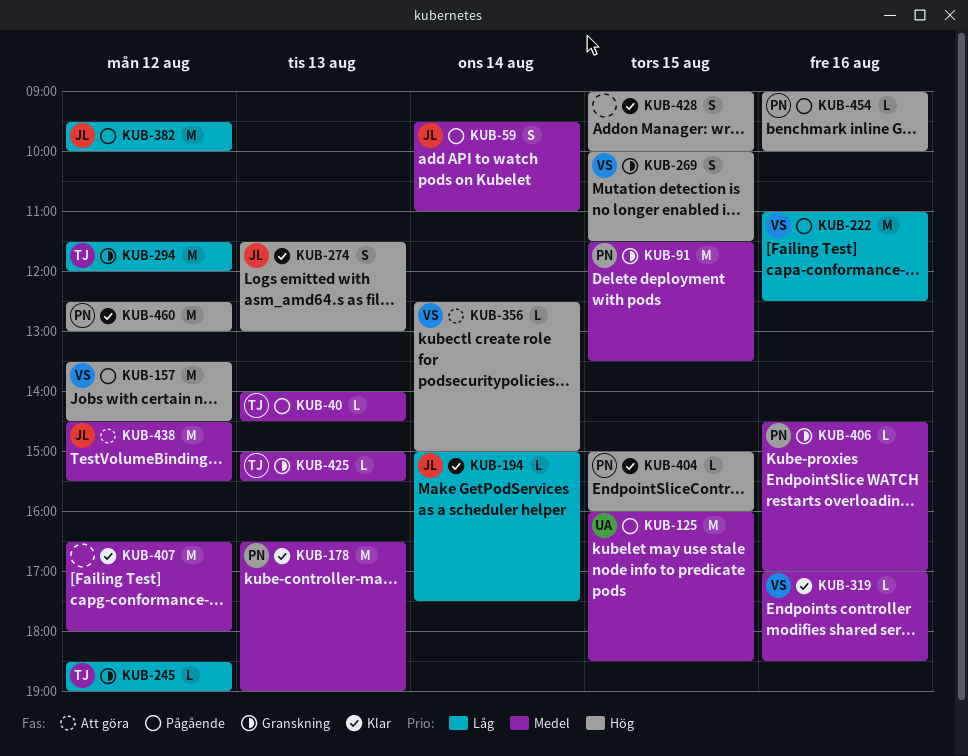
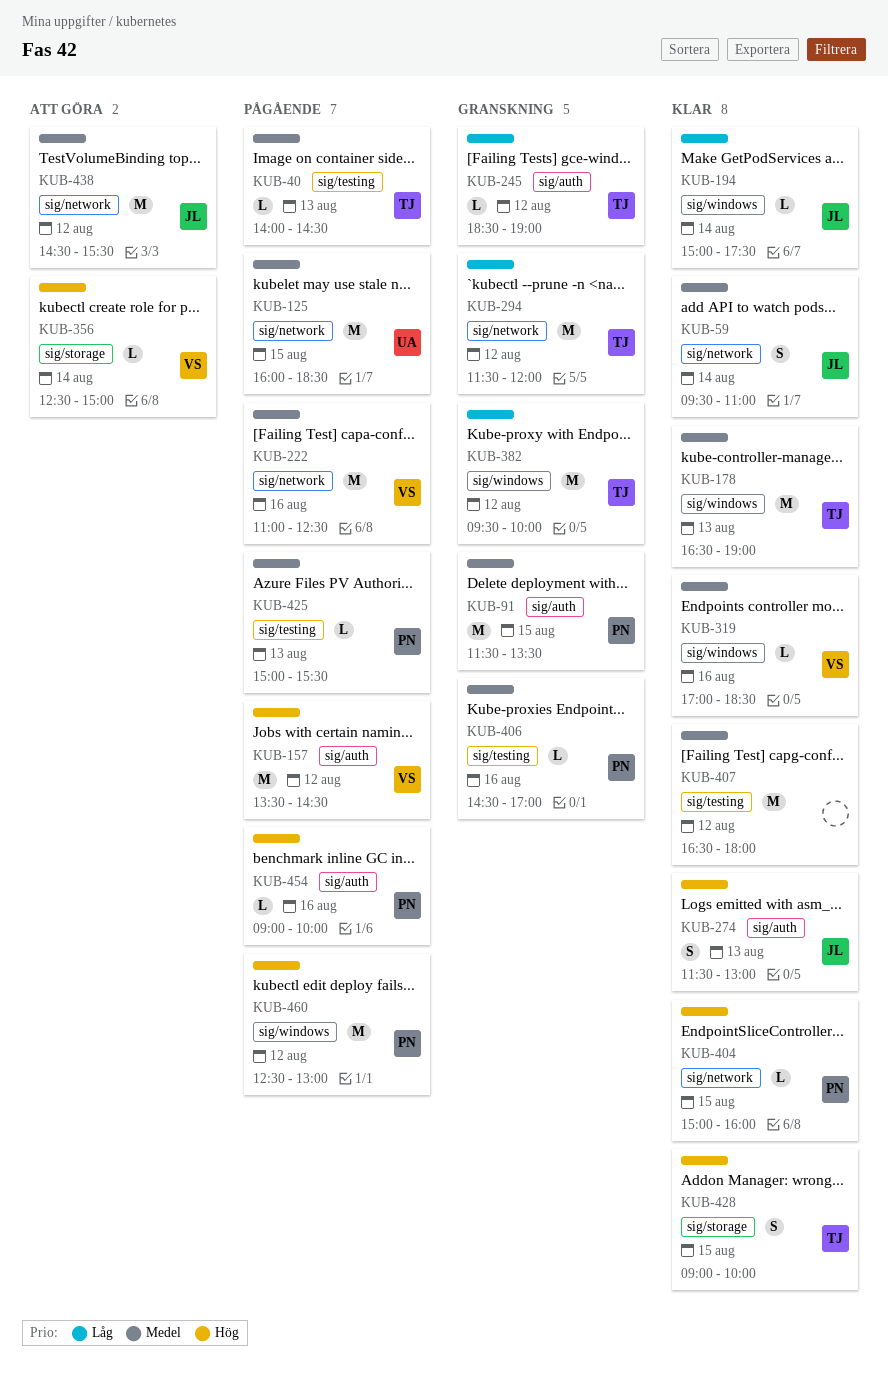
KUB-59, status: Pågående -> Klar
KUB-178, owner: PN -> TJ
KUB-222, priority: Låg -> Medel
KUB-269: present -> none
KUB-382, status: Pågående -> Granskning
KUB-382, owner: JL -> TJ
KUB-425, status: Granskning -> Pågående
KUB-425, owner: TJ -> PN
KUB-428, owner: none -> TJ
KUB-460, status: Klar -> Pågående

